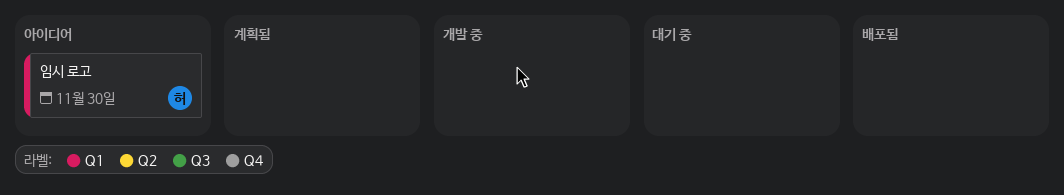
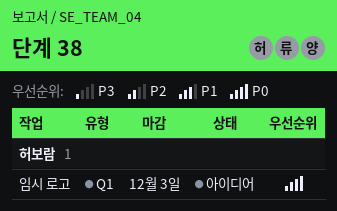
임시 로고, due: Nov 30 -> Dec 3

